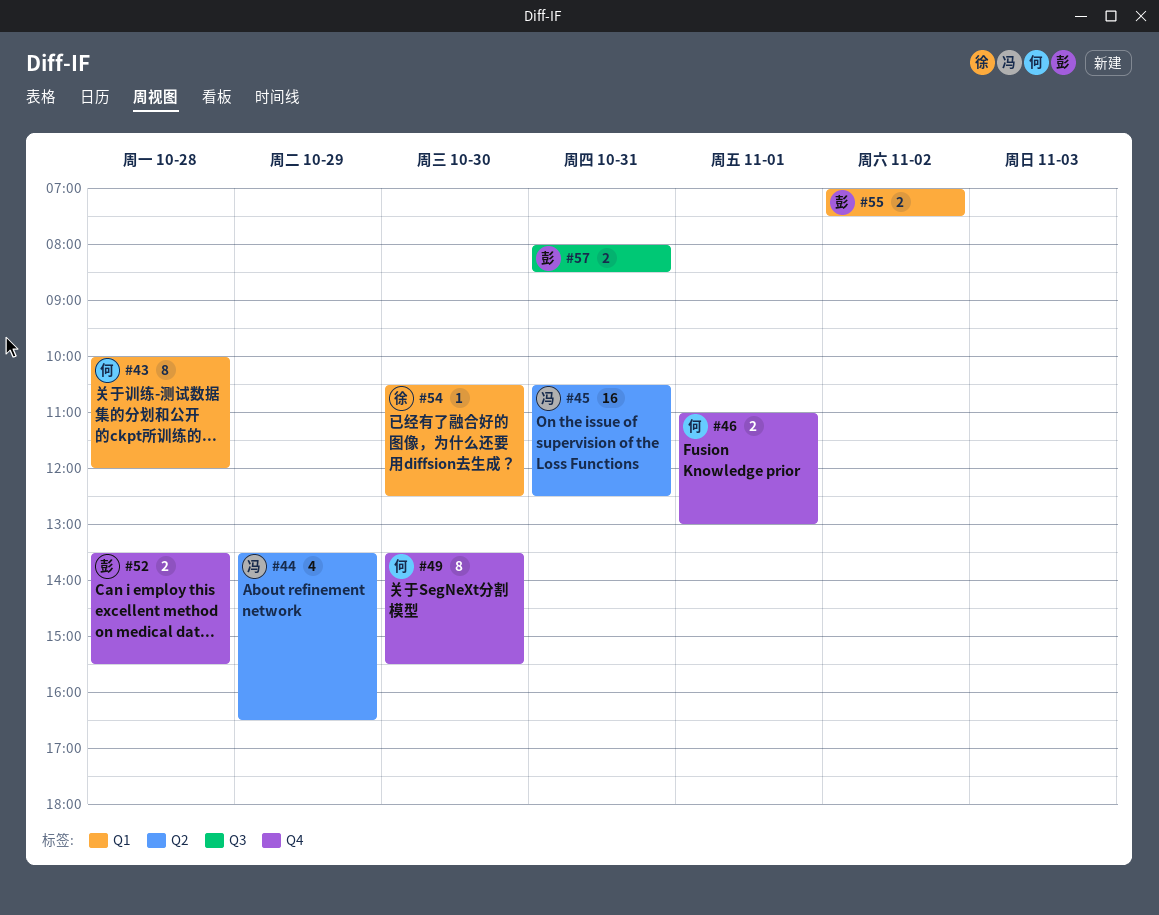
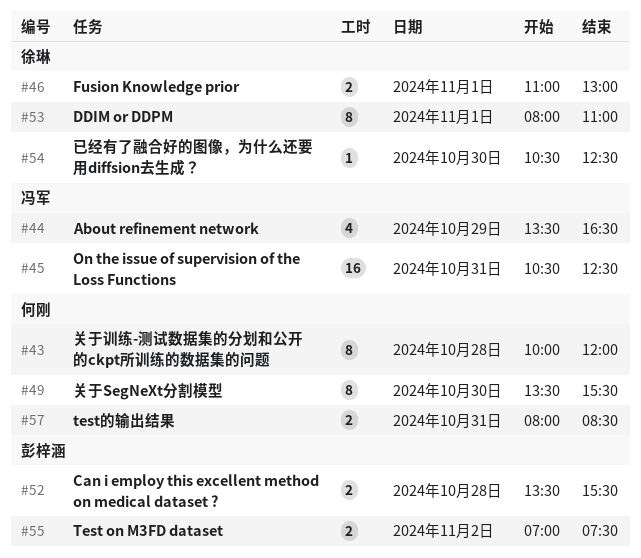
#46, owner: 何刚 -> 徐琳
#53: none -> present
#57, owner: 彭梓涵 -> 何刚

